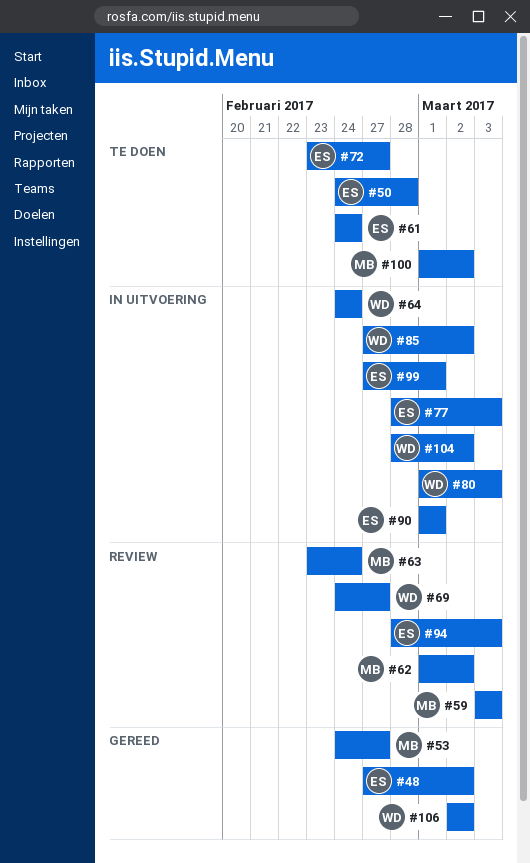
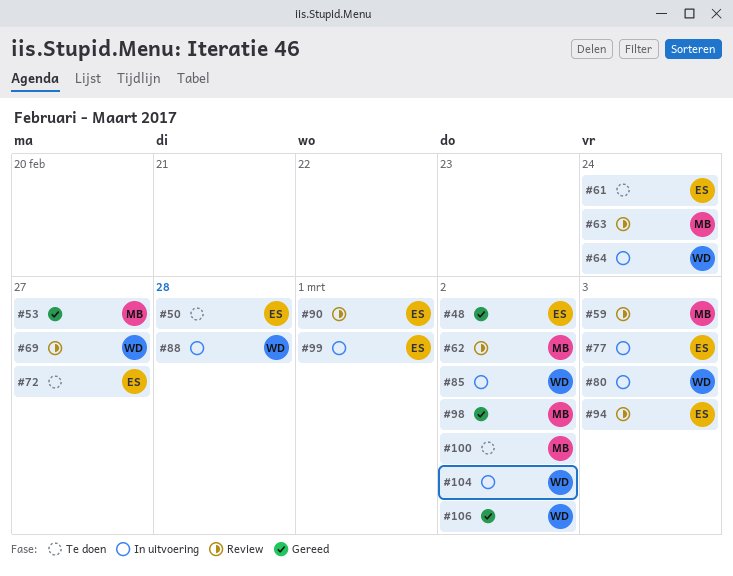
#88: none -> present
#90, status: In uitvoering -> Review
#98: none -> present

